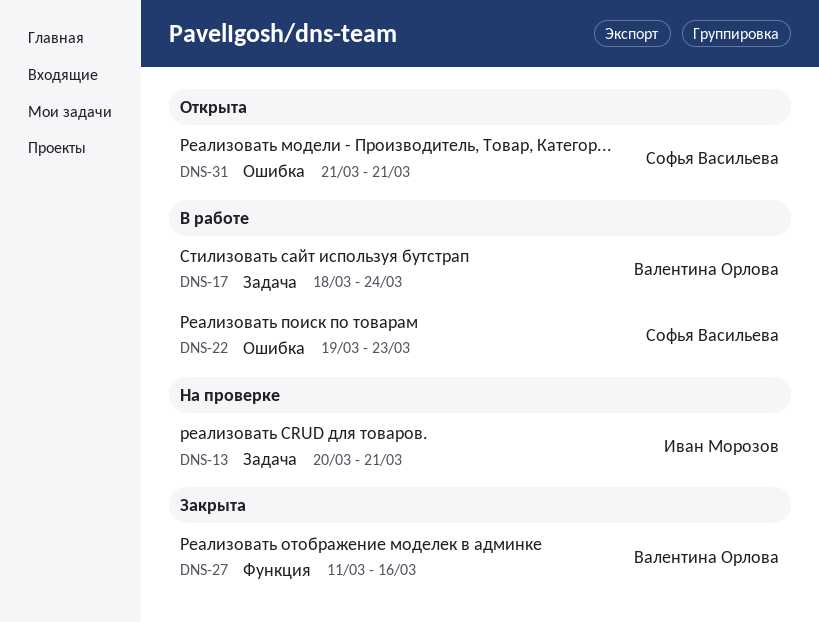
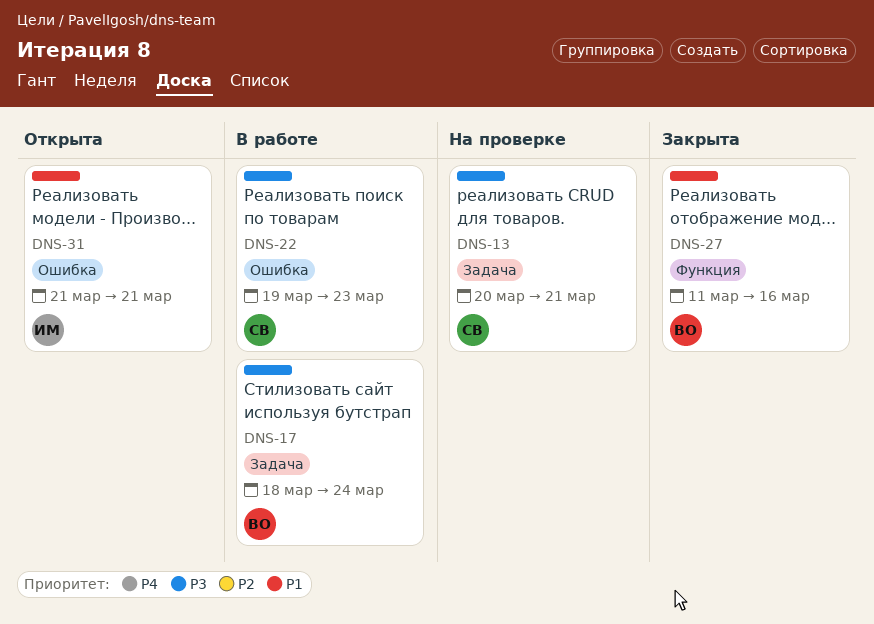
DNS-13, owner: Иван Морозов -> Софья Васильева
DNS-31, owner: Софья Васильева -> Иван Морозов

